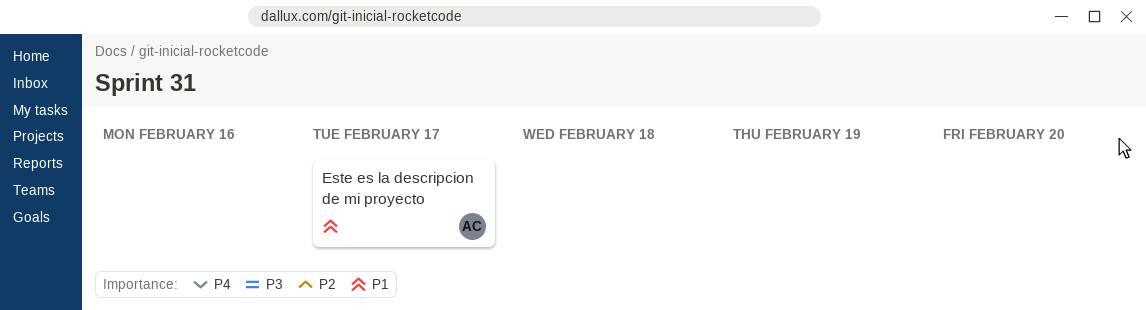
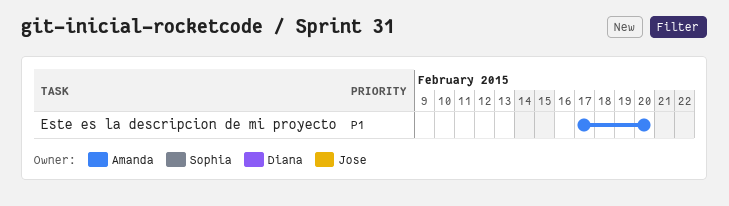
Este es la descripcion de mi proyecto, due: Feb 17 -> Feb 20

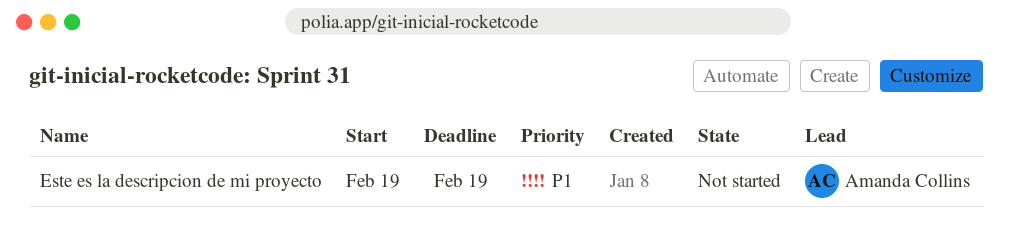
Este es la descripcion de mi proyecto, start: Feb 17 -> Feb 19
Este es la descripcion de mi proyecto, due: Feb 20 -> Feb 19

